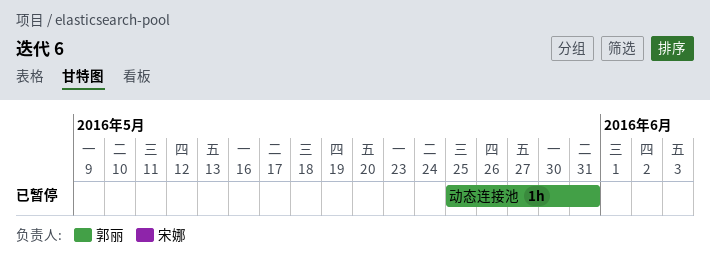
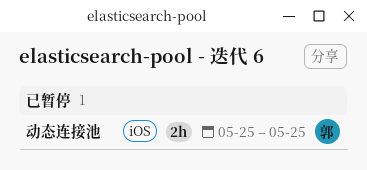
动态连接池, estimate: 1h -> 2h
动态连接池, due: May 31 -> May 25

